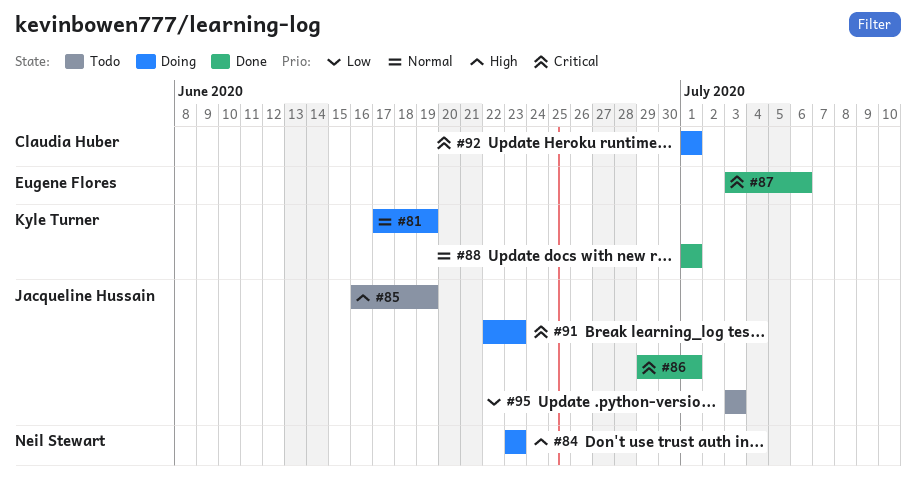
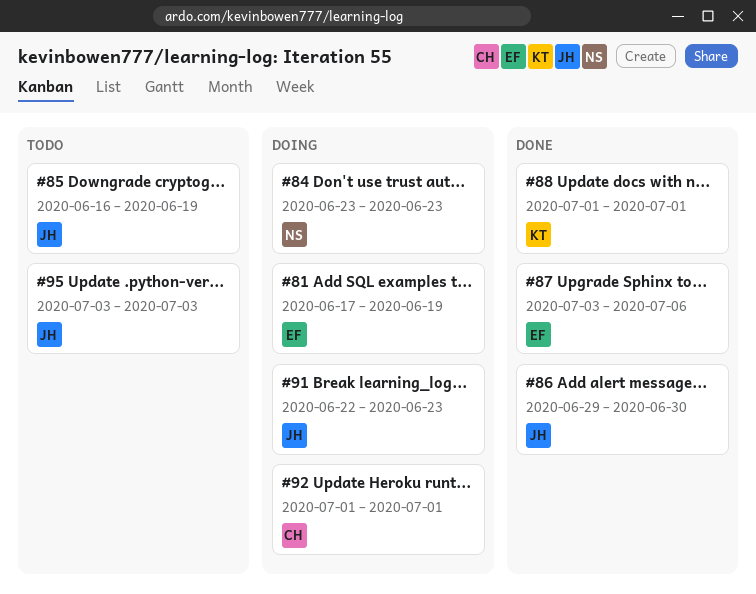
#81, owner: Kyle Turner -> Eugene Flores
#86, due: Jul 1 -> Jun 30

